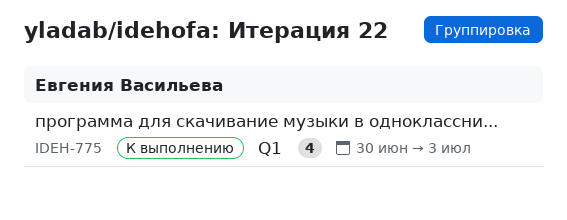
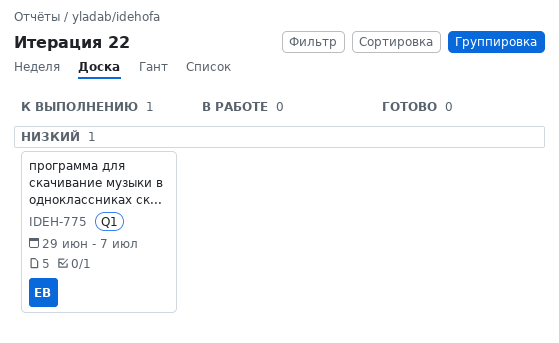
IDEH-775, start: Jun 30 -> Jun 29
IDEH-775, due: Jul 3 -> Jul 7

